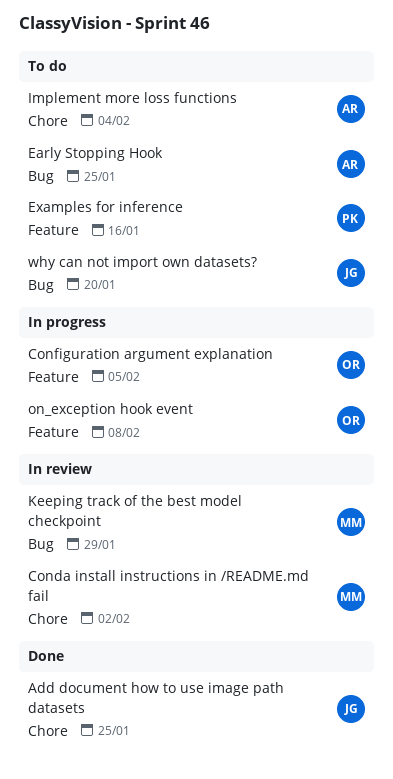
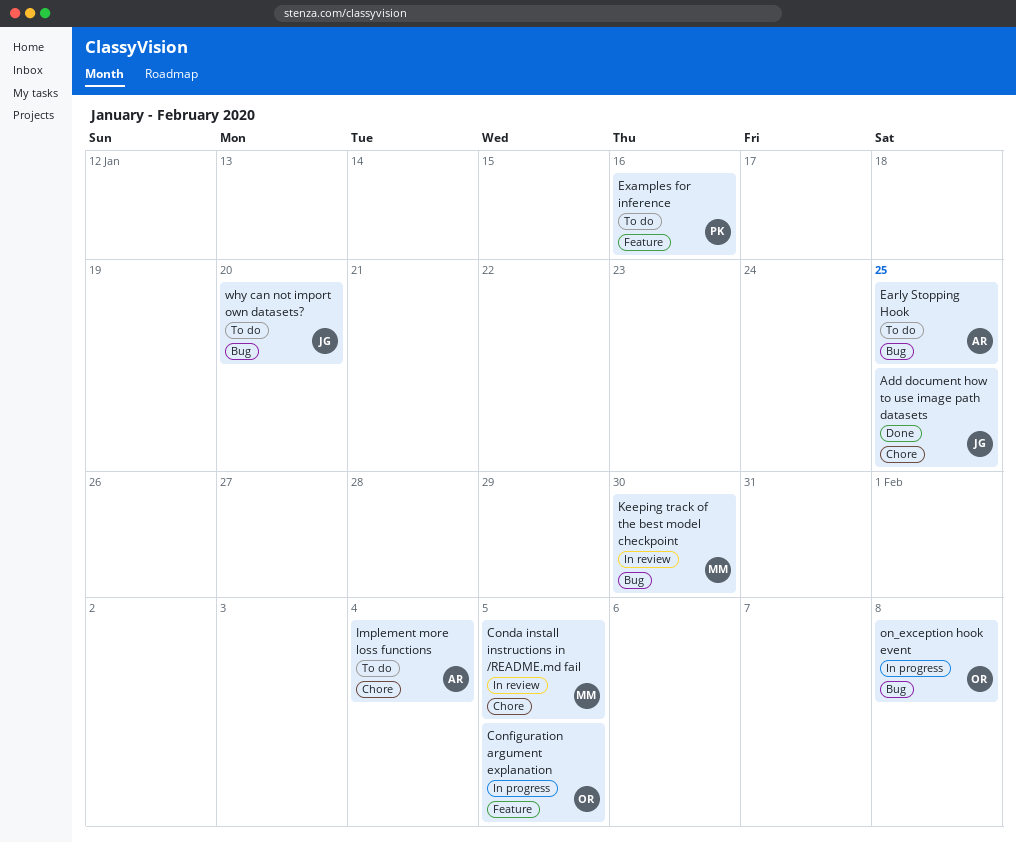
Conda install instructions in /README.md fail, due: Feb 2 -> Feb 5
Keeping track of the best model checkpoint, due: Jan 29 -> Jan 30
on_exception hook event, label: Feature -> Bug

